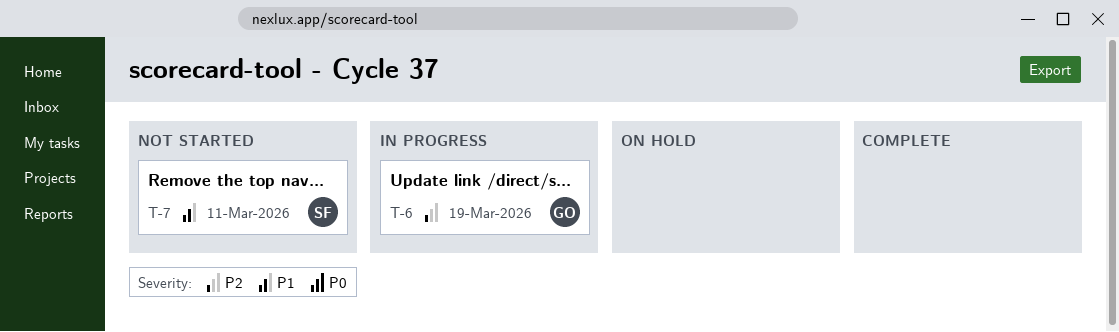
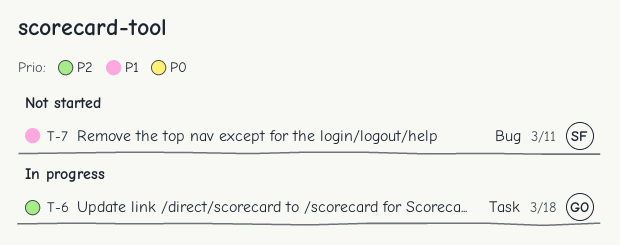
T-6, due: Mar 19 -> Mar 18

